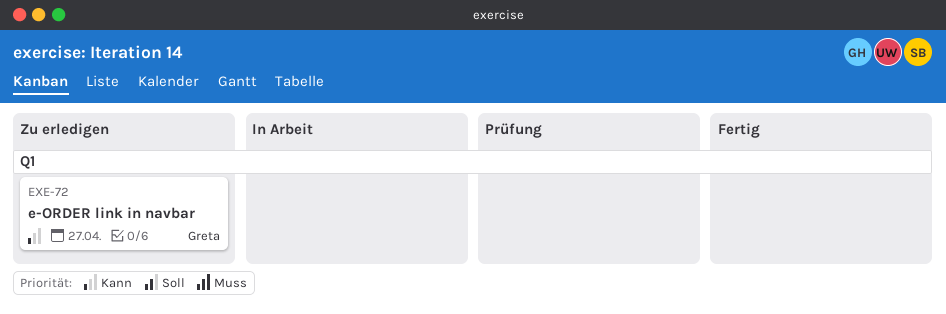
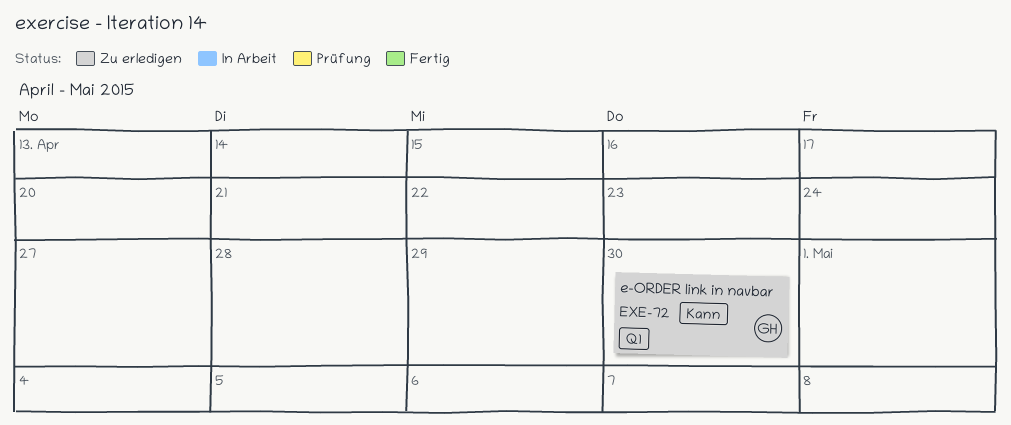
EXE-72, due: Apr 27 -> Apr 30

